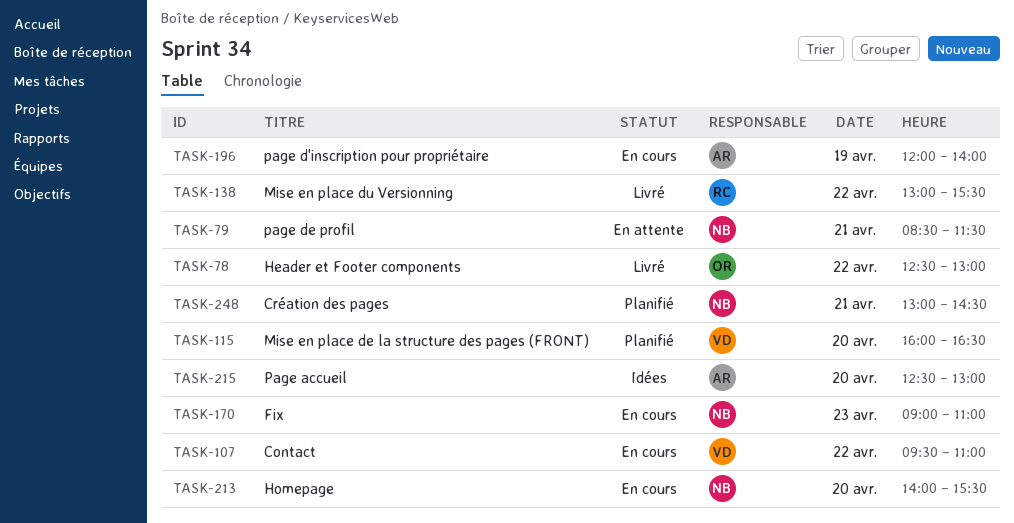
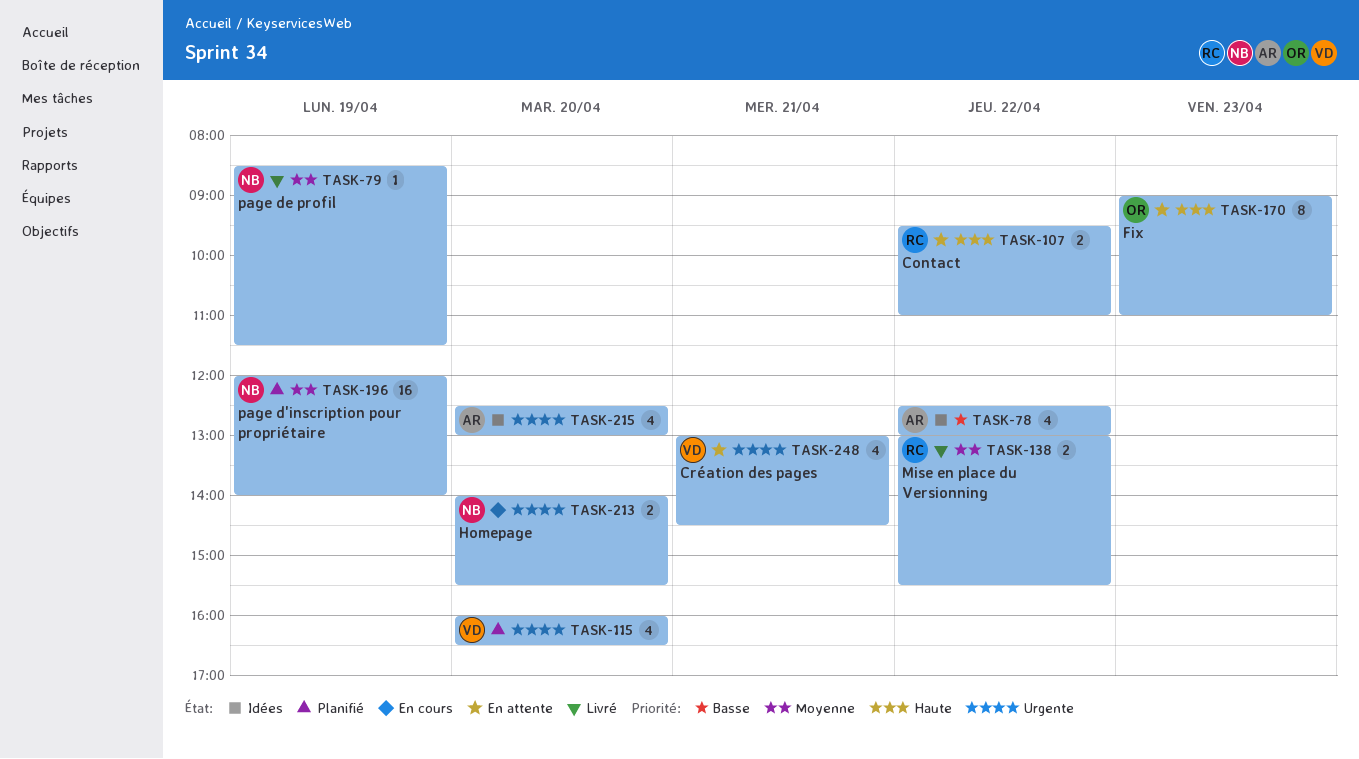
TASK-78, status: Livré -> Idées
TASK-78, owner: OR -> AR
TASK-79, status: En attente -> Livré
TASK-79, day: Apr 21 -> Apr 19
TASK-107, status: En cours -> En attente
TASK-107, owner: VD -> RC
TASK-170, status: En cours -> En attente
TASK-170, owner: NB -> OR
TASK-196, status: En cours -> Planifié
TASK-196, owner: AR -> NB
TASK-248, status: Planifié -> En attente
TASK-248, owner: NB -> VD

